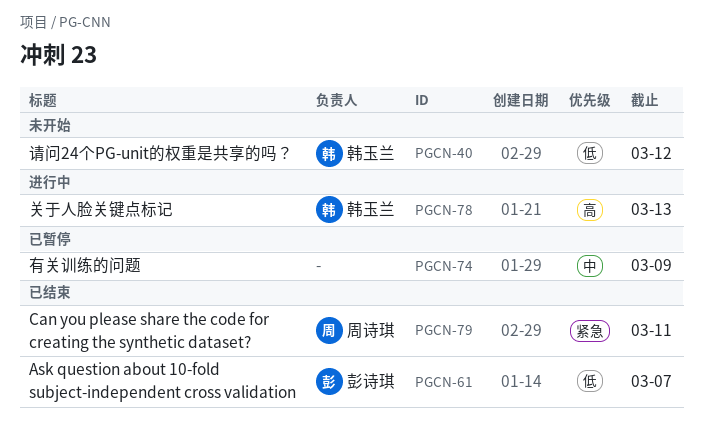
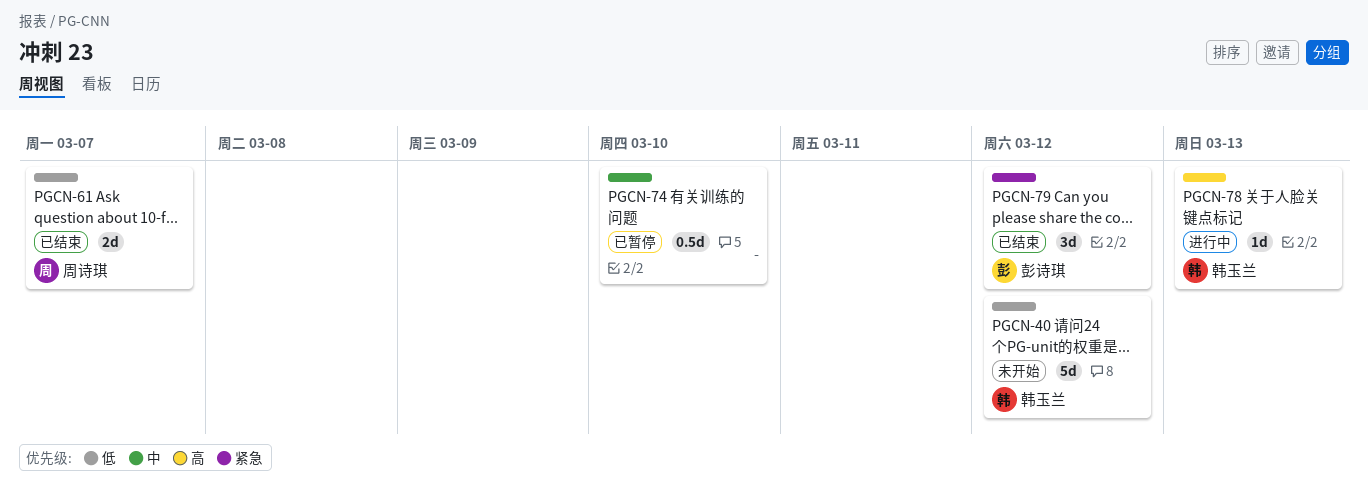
PGCN-61, owner: 彭诗琪 -> 周诗琪
PGCN-74, due: Mar 9 -> Mar 10
PGCN-79, owner: 周诗琪 -> 彭诗琪
PGCN-79, due: Mar 11 -> Mar 12

